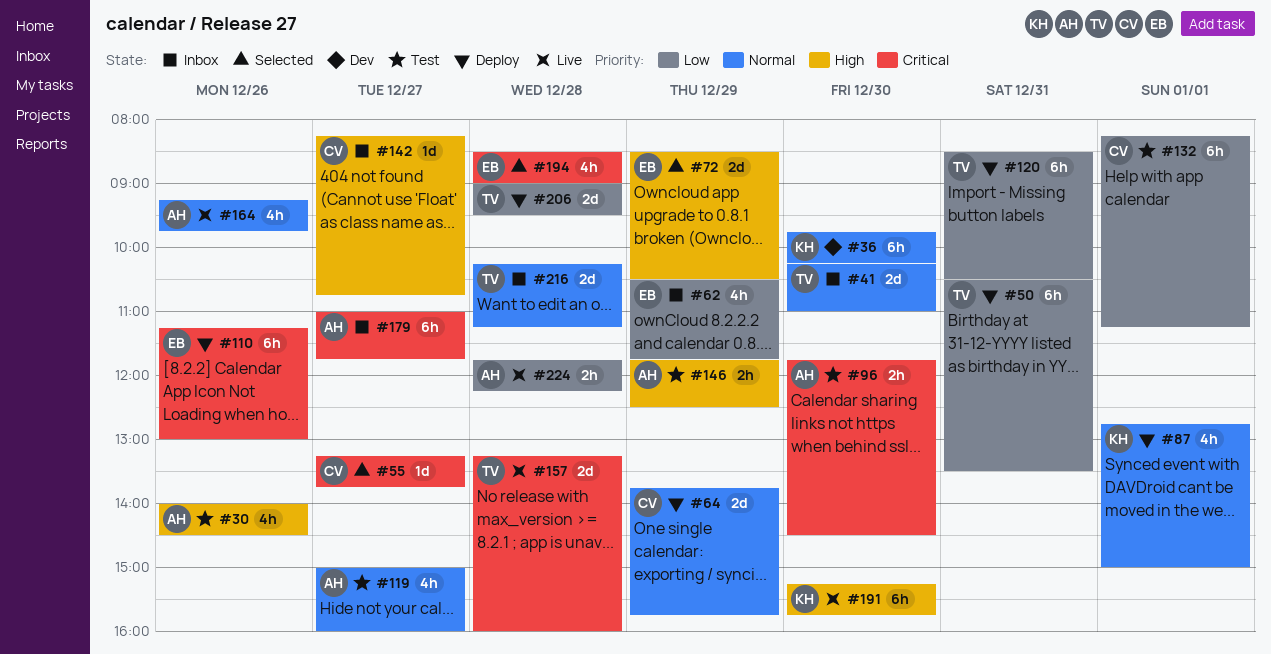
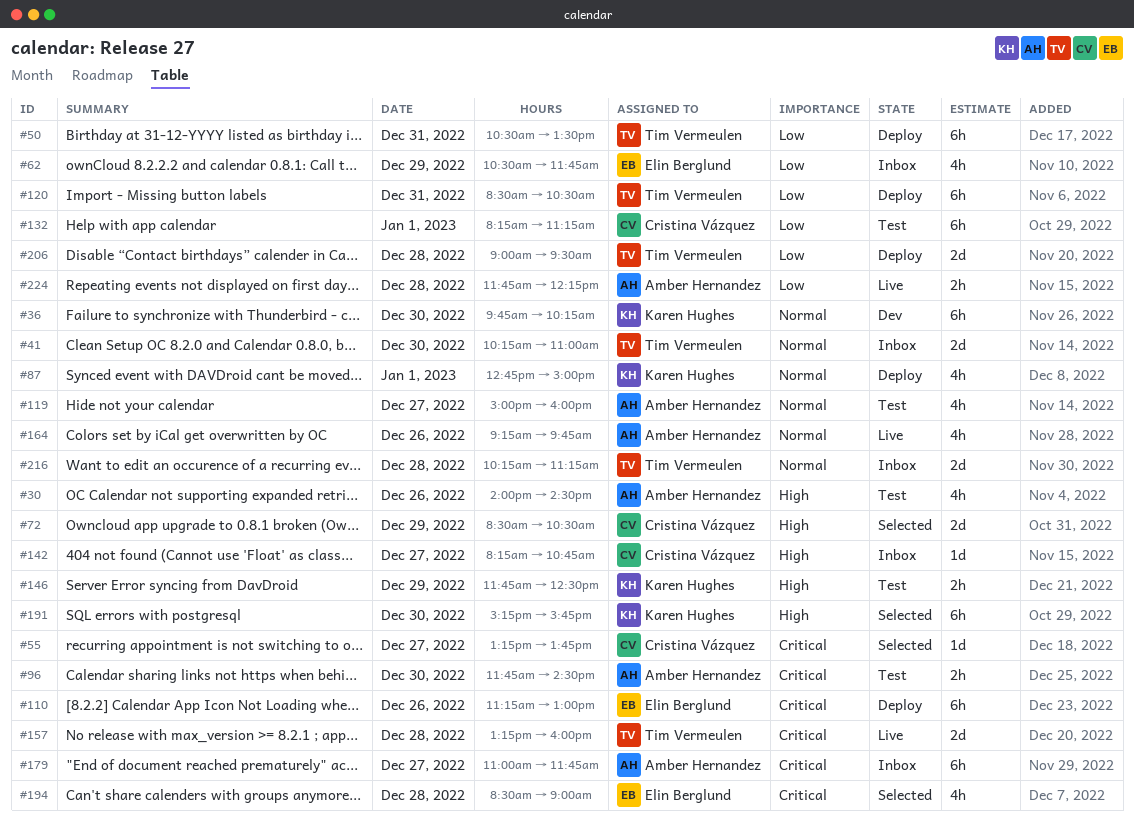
#64: present -> none
#72, owner: Elin Berglund -> Cristina Vázquez
#146, owner: Amber Hernandez -> Karen Hughes
#191, status: Live -> Selected

